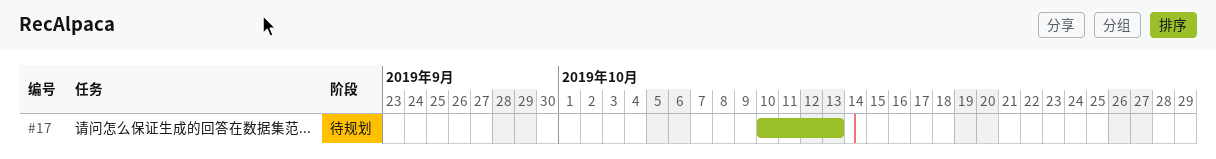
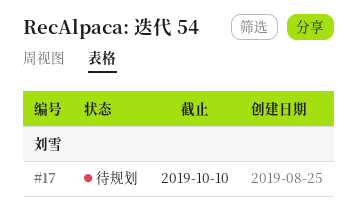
#17, due: Oct 13 -> Oct 10

